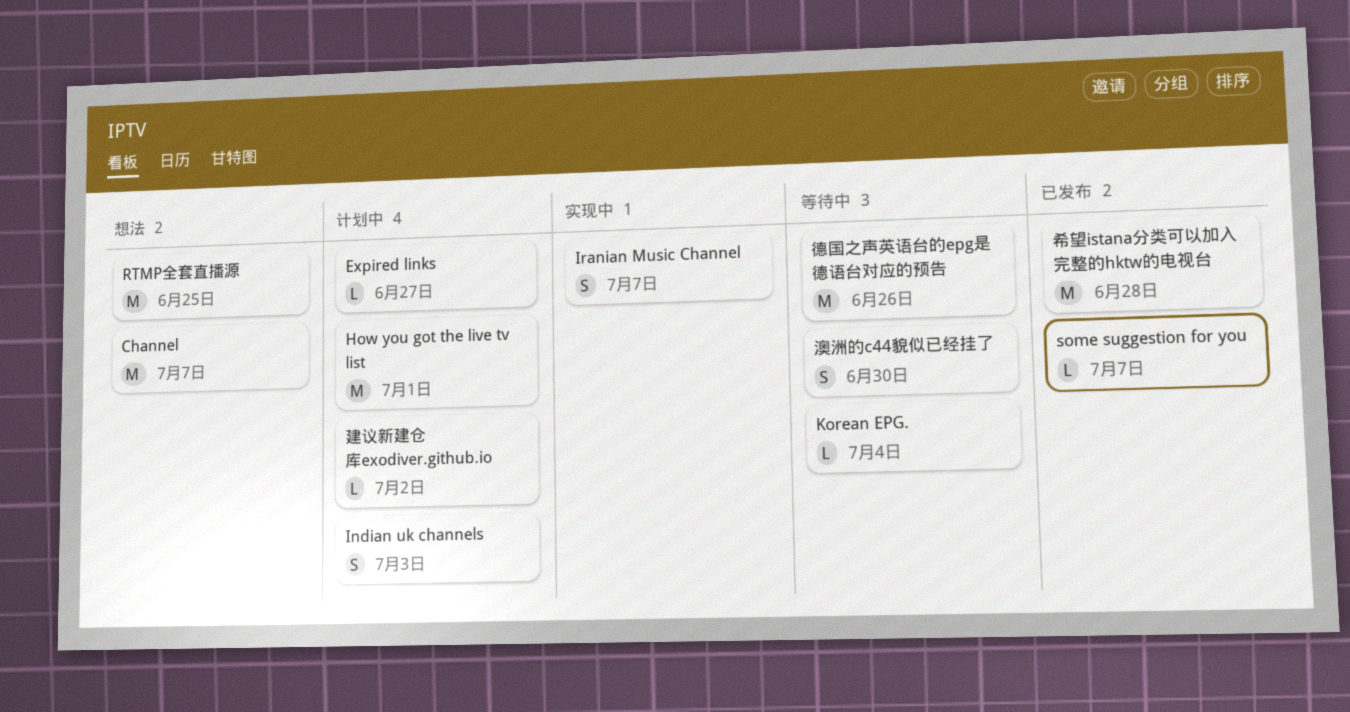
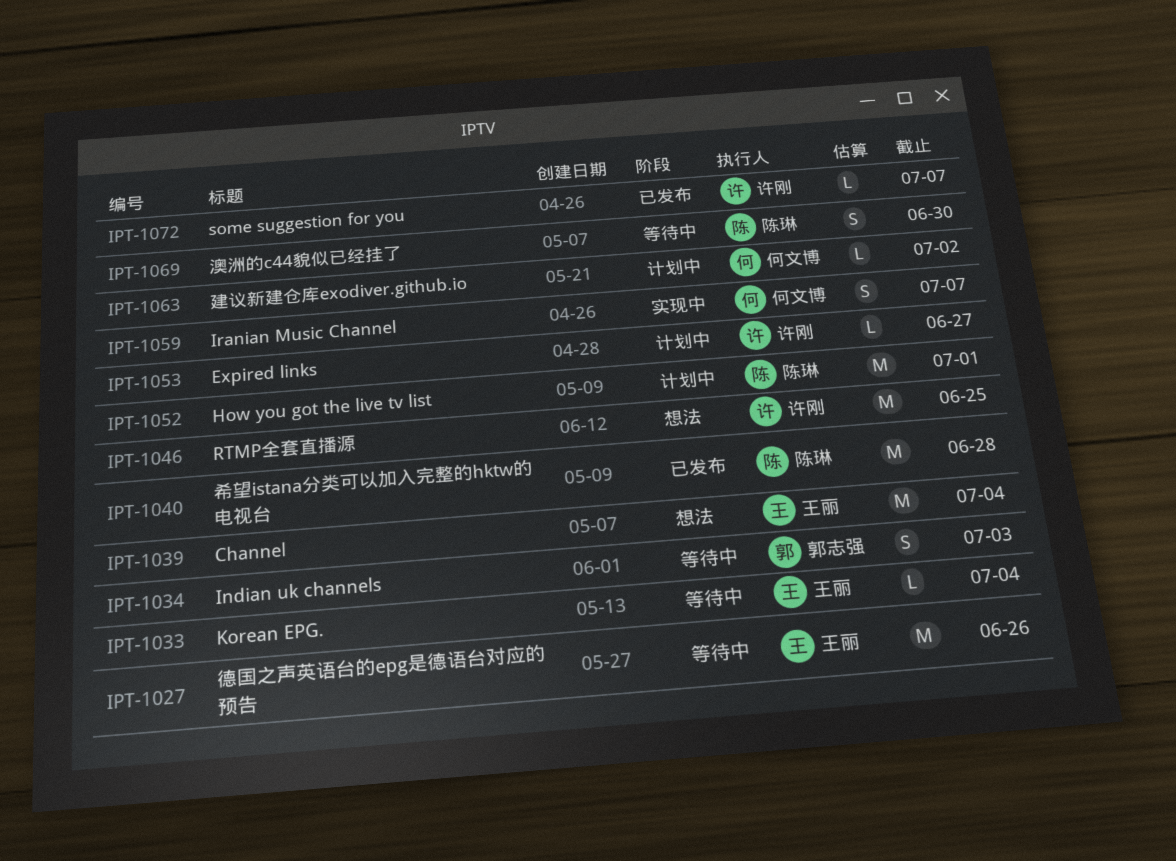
Channel, due: Jul 7 -> Jul 4
Indian uk channels, status: 计划中 -> 等待中

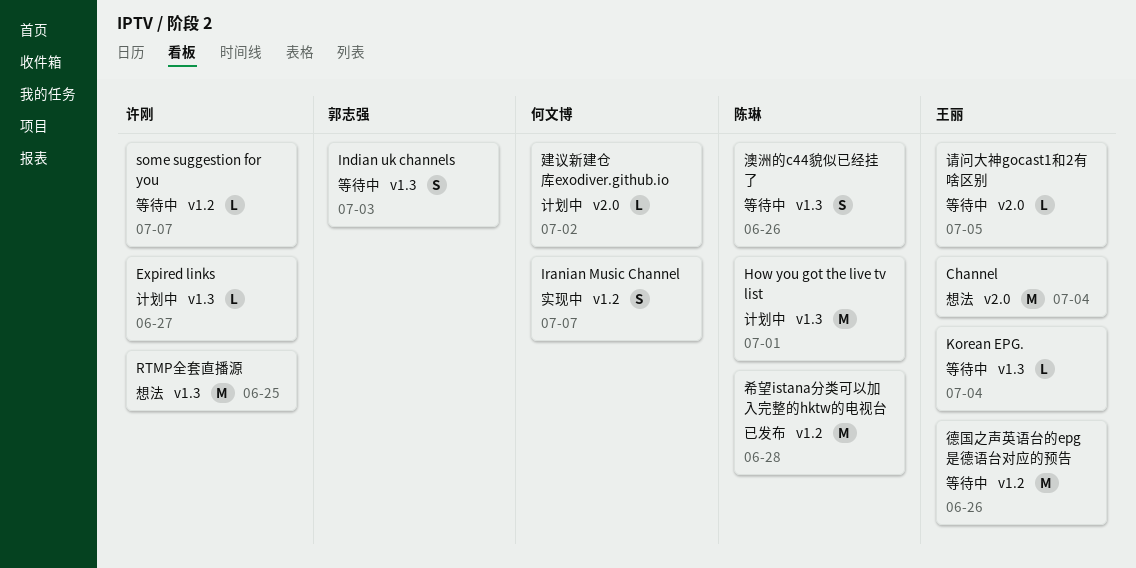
some suggestion for you, status: 已发布 -> 等待中
澳洲的c44貌似已经挂了, due: Jun 30 -> Jun 26
请问大神gocast1和2有啥区别: none -> present

